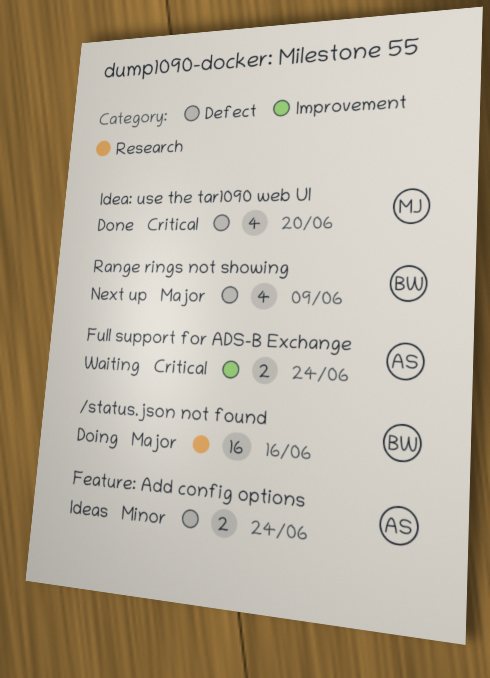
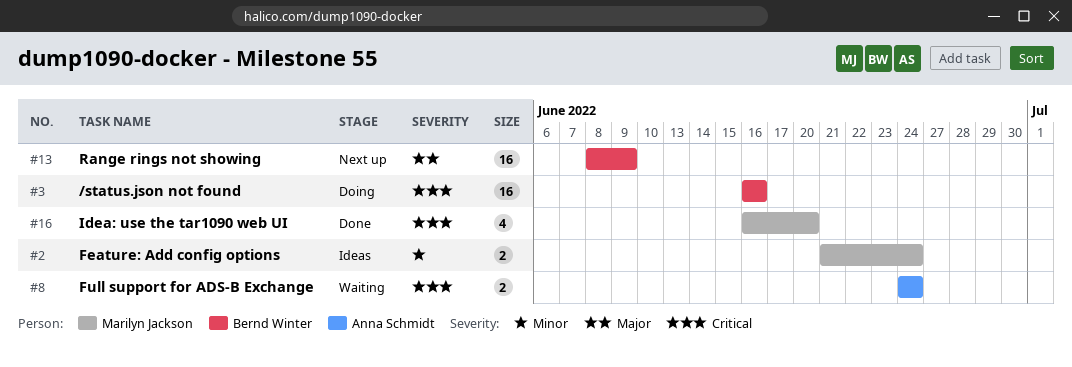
/status.json not found, priority: Major -> Critical
Feature: Add config options, owner: Anna Schmidt -> Marilyn Jackson
Range rings not showing, estimate: 4 -> 16

